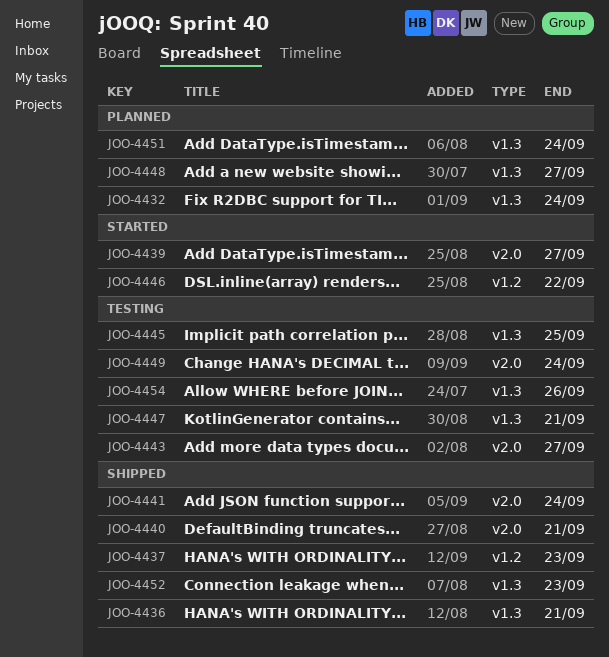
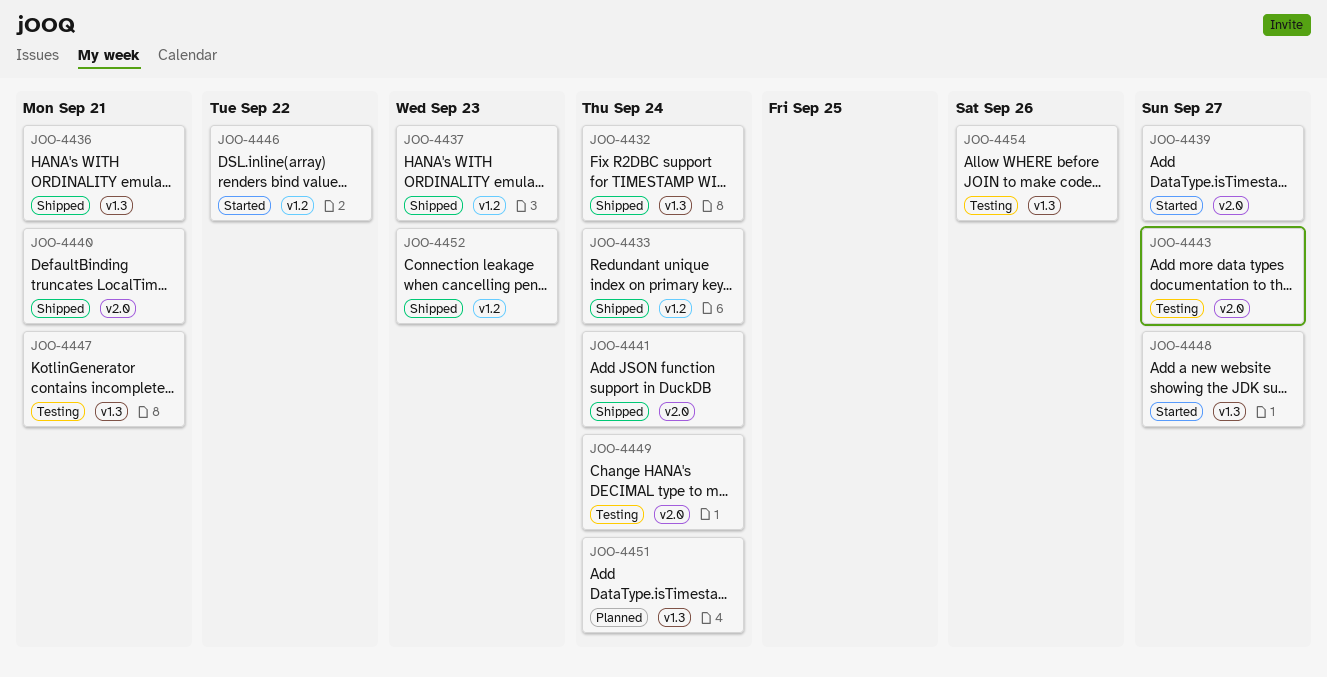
JOO-4432, status: Planned -> Shipped
JOO-4433: none -> present
JOO-4445: present -> none
JOO-4448, status: Planned -> Started
JOO-4452, label: v1.3 -> v1.2

